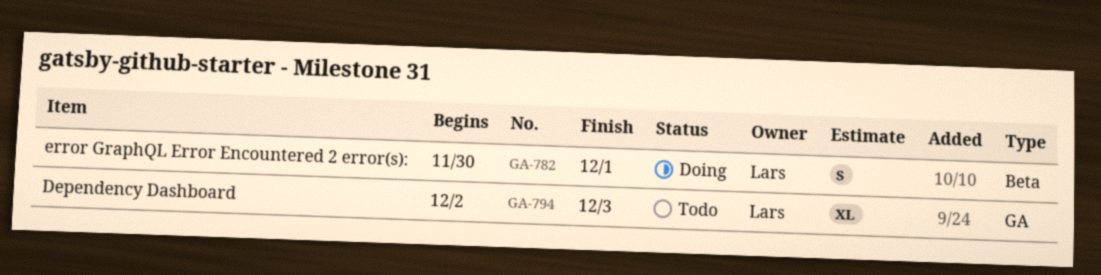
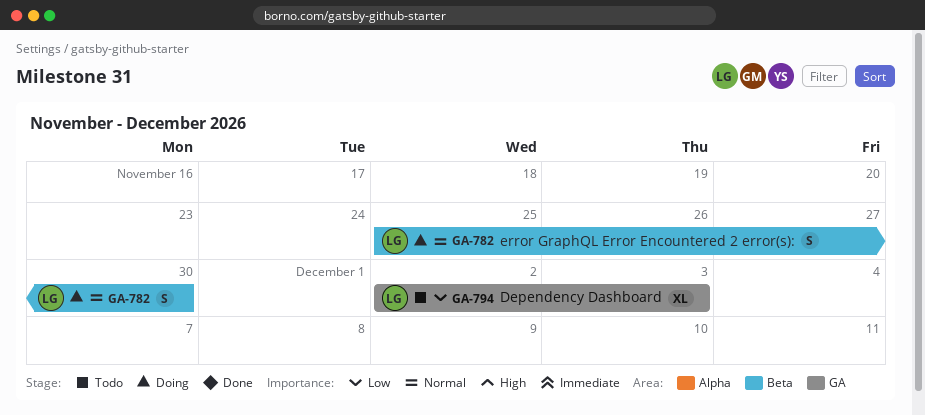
GA-782, start: Nov 30 -> Nov 25
GA-782, due: Dec 1 -> Nov 30

